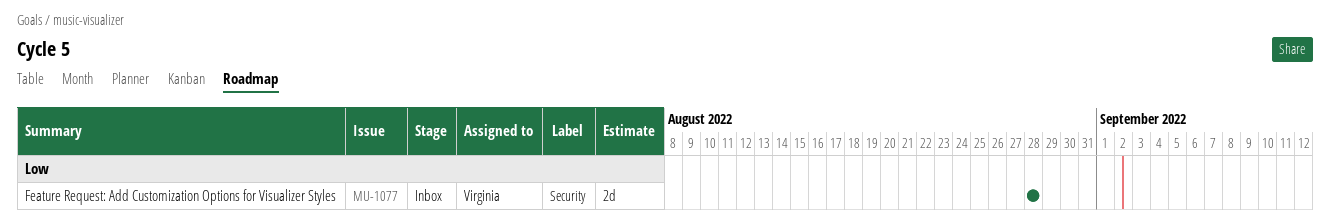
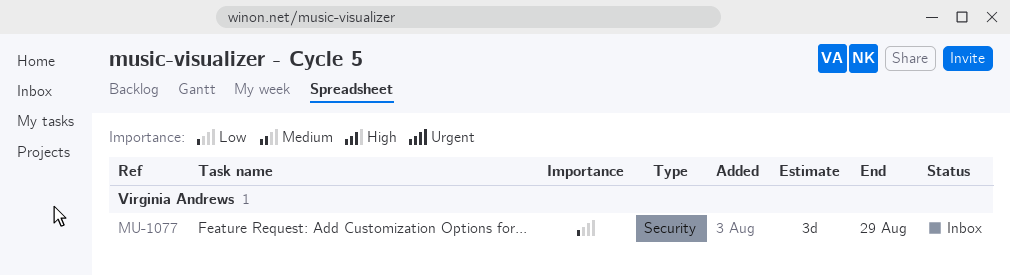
MU-1077, estimate: 2d -> 3d
MU-1077, due: Aug 28 -> Aug 29

